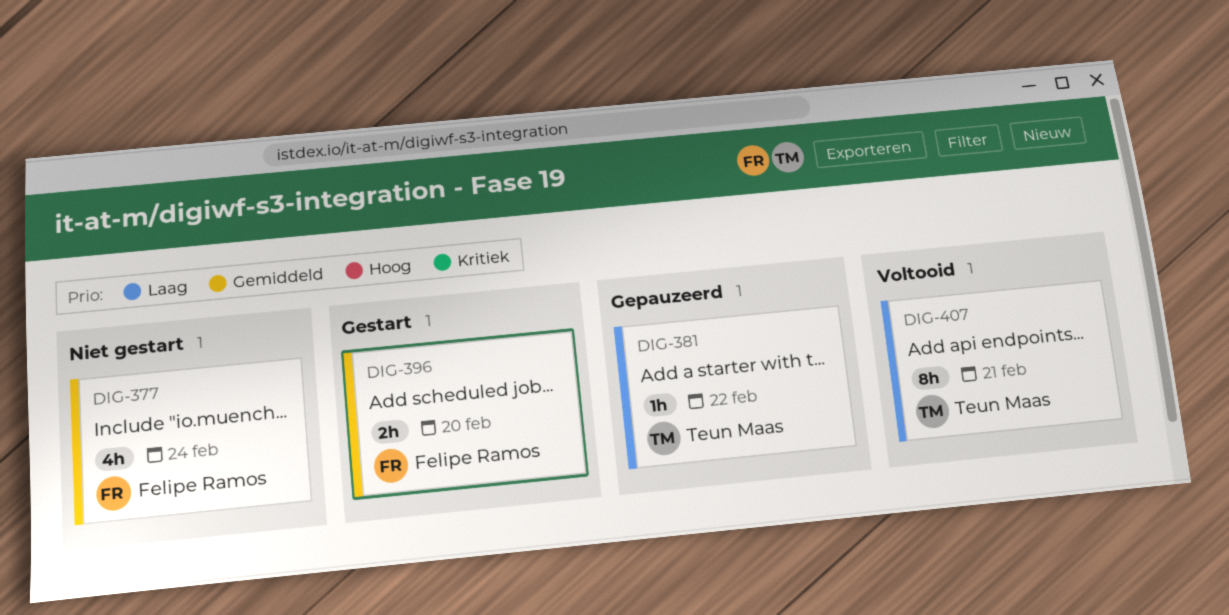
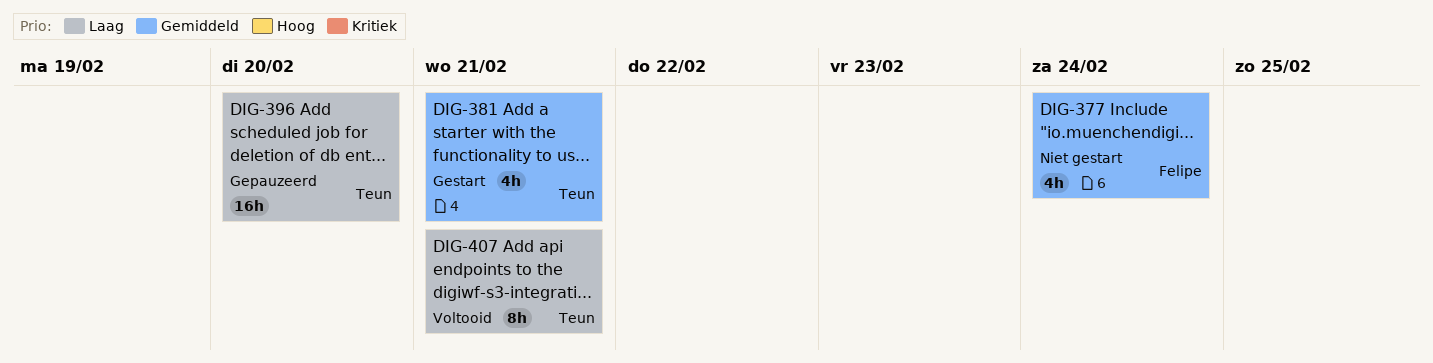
DIG-381, status: Gepauzeerd -> Gestart
DIG-381, priority: Laag -> Gemiddeld
DIG-381, estimate: 1h -> 4h
DIG-381, due: Feb 22 -> Feb 21
DIG-396, status: Gestart -> Gepauzeerd
DIG-396, owner: Felipe Ramos -> Teun Maas
DIG-396, priority: Gemiddeld -> Laag
DIG-396, estimate: 2h -> 16h

